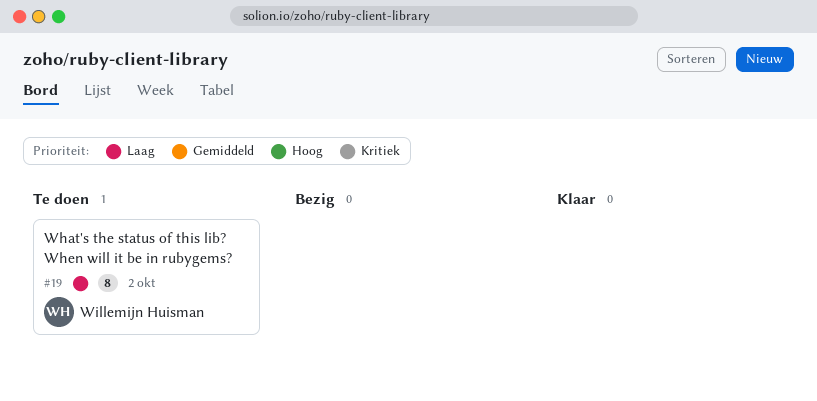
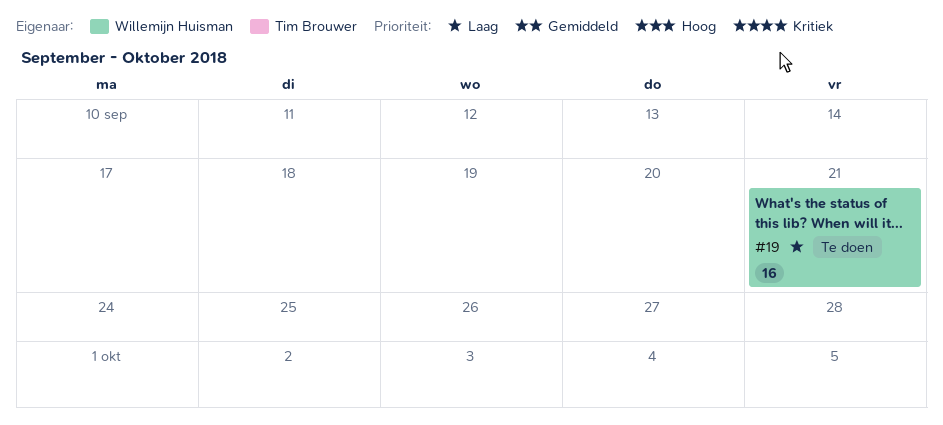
#19, estimate: 8 -> 16
#19, due: Oct 2 -> Sep 21

